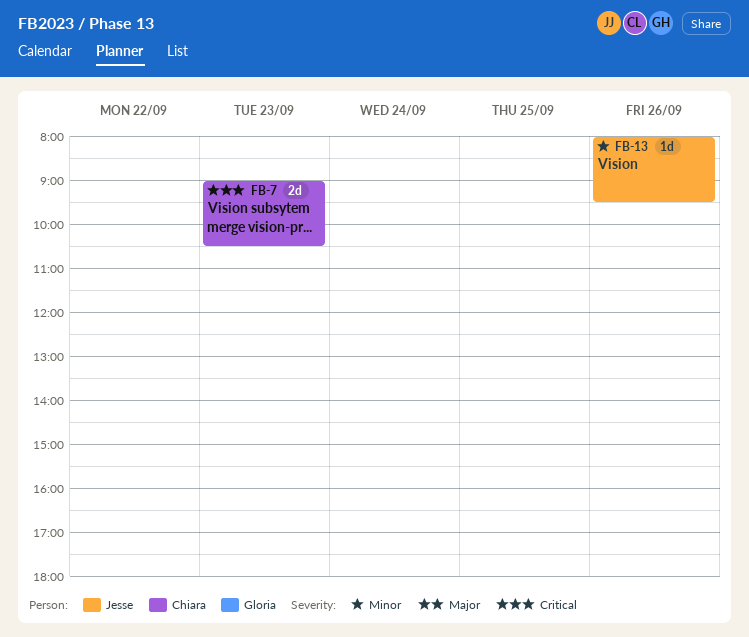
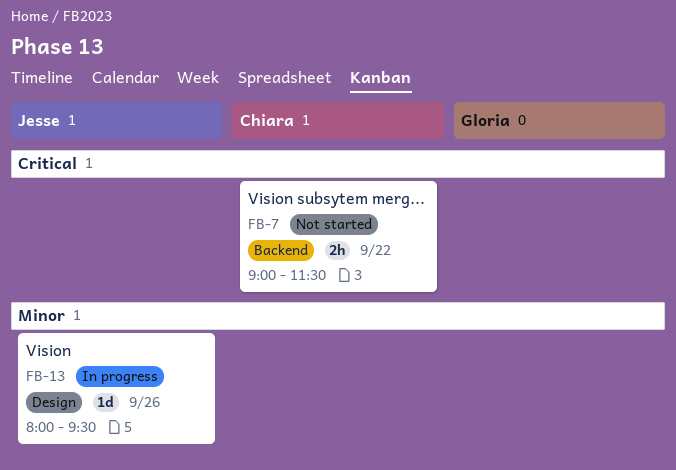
FB-7, estimate: 2d -> 2h
FB-7, day: Sep 23 -> Sep 22
FB-7, ends: 10:30 -> 11:30

